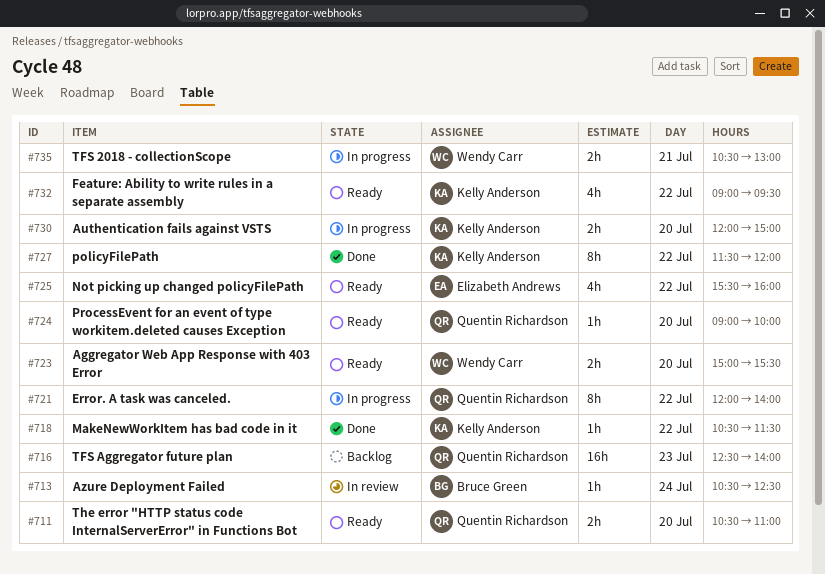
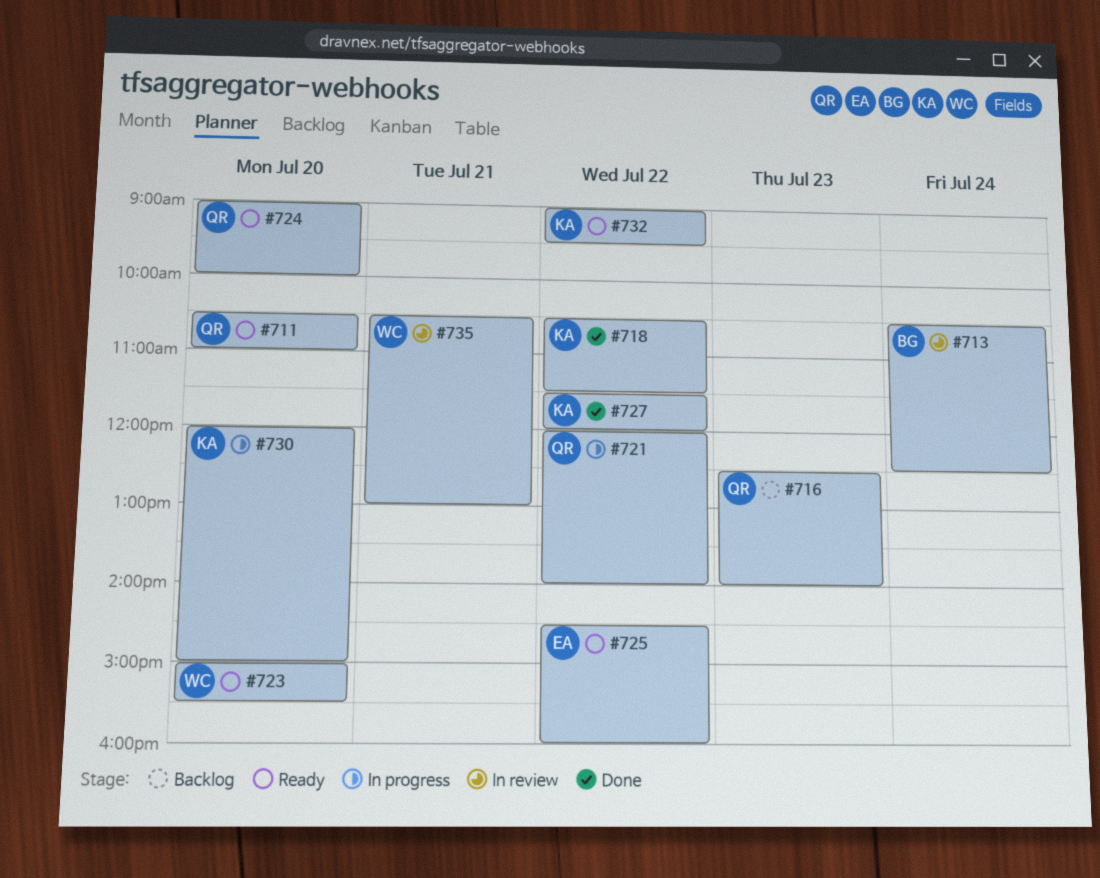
#725, begins: 15:30 -> 14:30
#735, status: In progress -> In review

